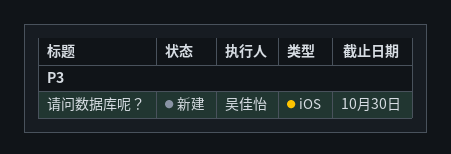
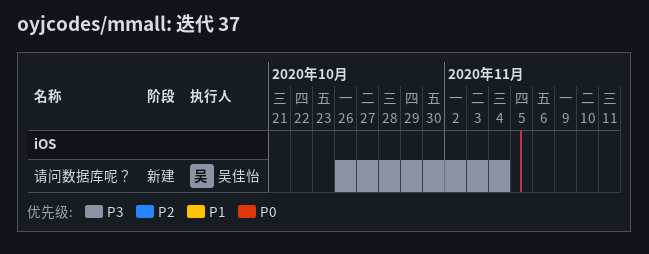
请问数据库呢？, due: Oct 30 -> Nov 4

